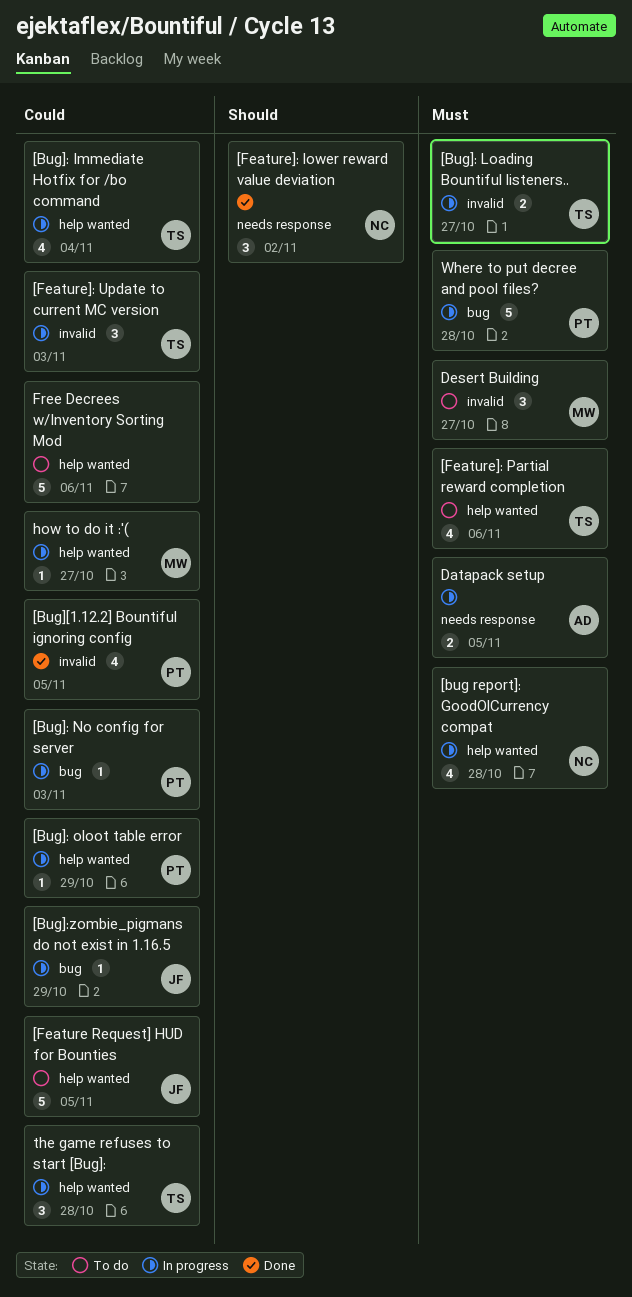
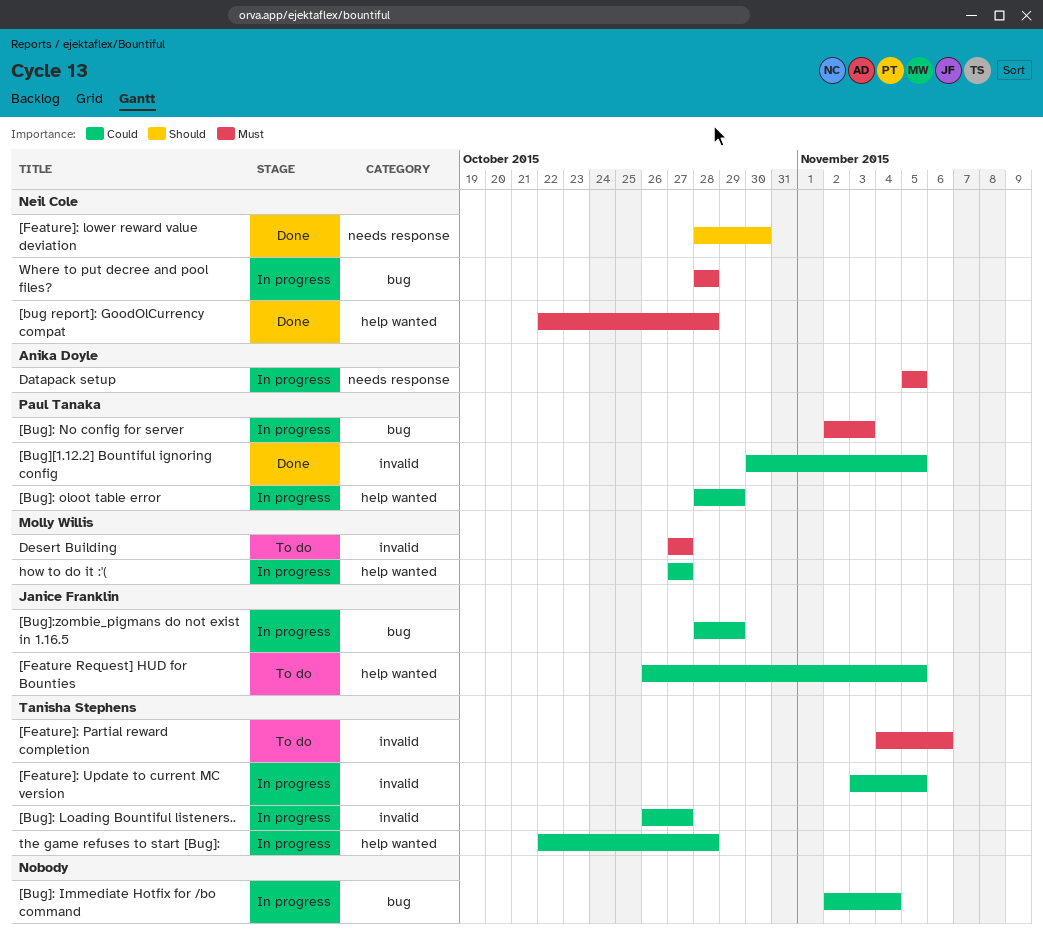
[bug report]: GoodOlCurrency compat, status: In progress -> Done
[Bug]: Immediate Hotfix for /bo command, owner: Tanisha Stephens -> none
[Bug]: Immediate Hotfix for /bo command, label: help wanted -> bug
[Bug]: Loading Bountiful listeners.., priority: Must -> Could
[Bug]: No config for server, priority: Could -> Must
[Feature]: lower reward value deviation, due: Nov 2 -> Oct 30
[Feature]: Partial reward completion, label: help wanted -> invalid
[Feature]: Update to current MC version, due: Nov 3 -> Nov 5
Free Decrees w/Inventory Sorting Mod: present -> none
Where to put decree and pool files?, owner: Paul Tanaka -> Neil Cole

